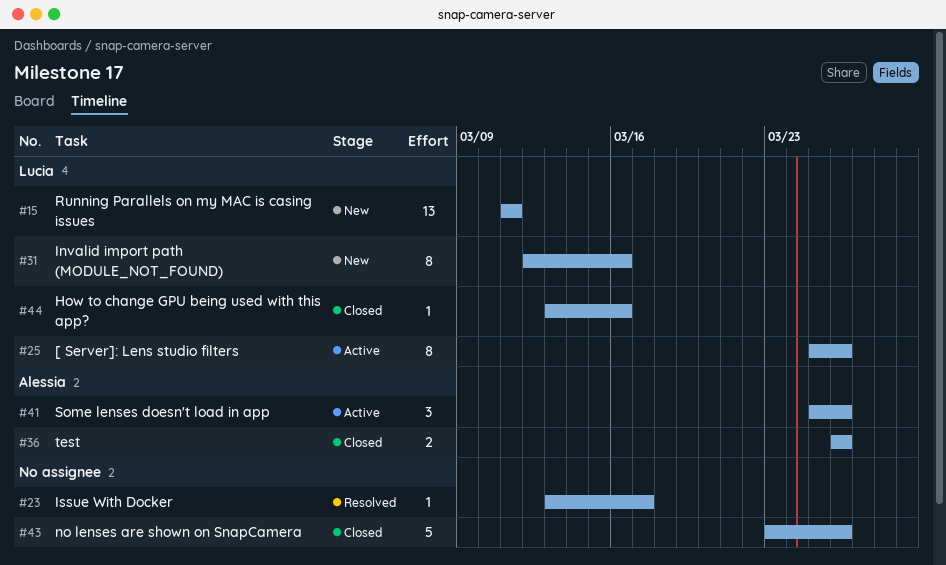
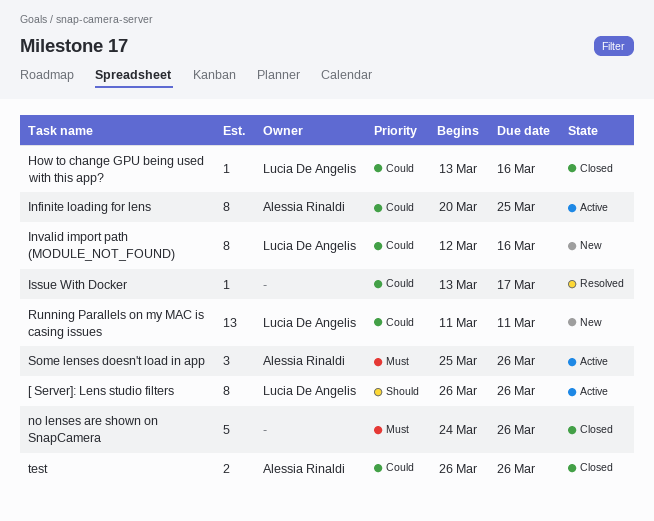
[ Server]: Lens studio filters, start: Mar 25 -> Mar 26
Infinite loading for lens: none -> present
no lenses are shown on SnapCamera, start: Mar 23 -> Mar 24

